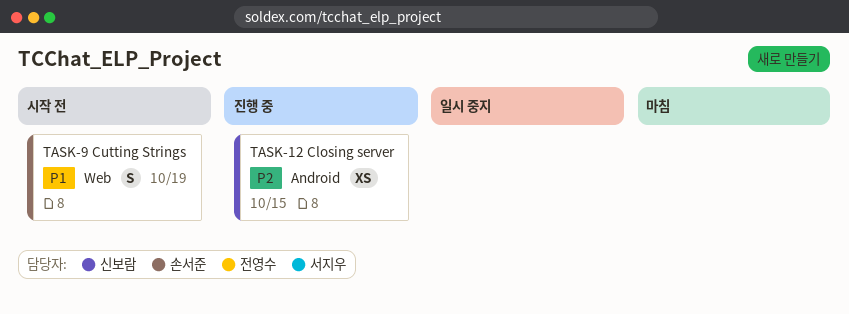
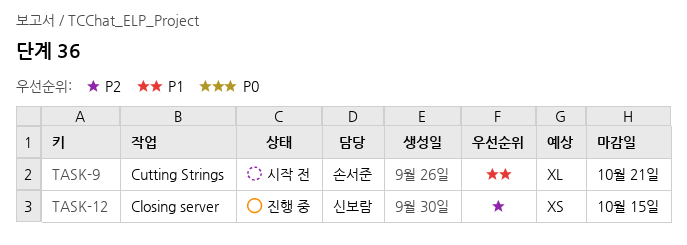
TASK-9, estimate: S -> XL
TASK-9, due: Oct 19 -> Oct 21

